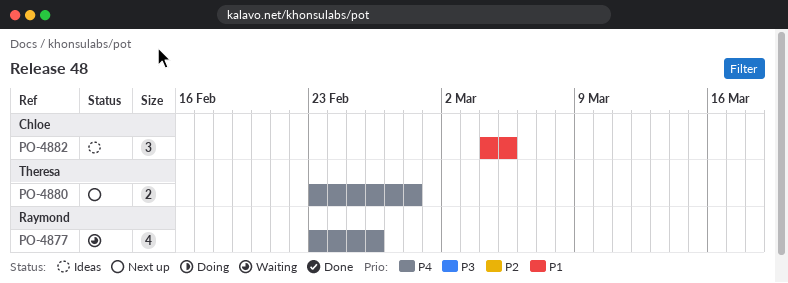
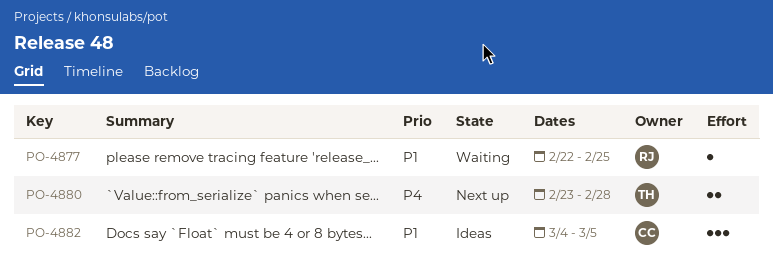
PO-4877, priority: P4 -> P1
PO-4877, estimate: 4 -> 1
PO-4877, start: Feb 23 -> Feb 22
PO-4877, due: Feb 26 -> Feb 25

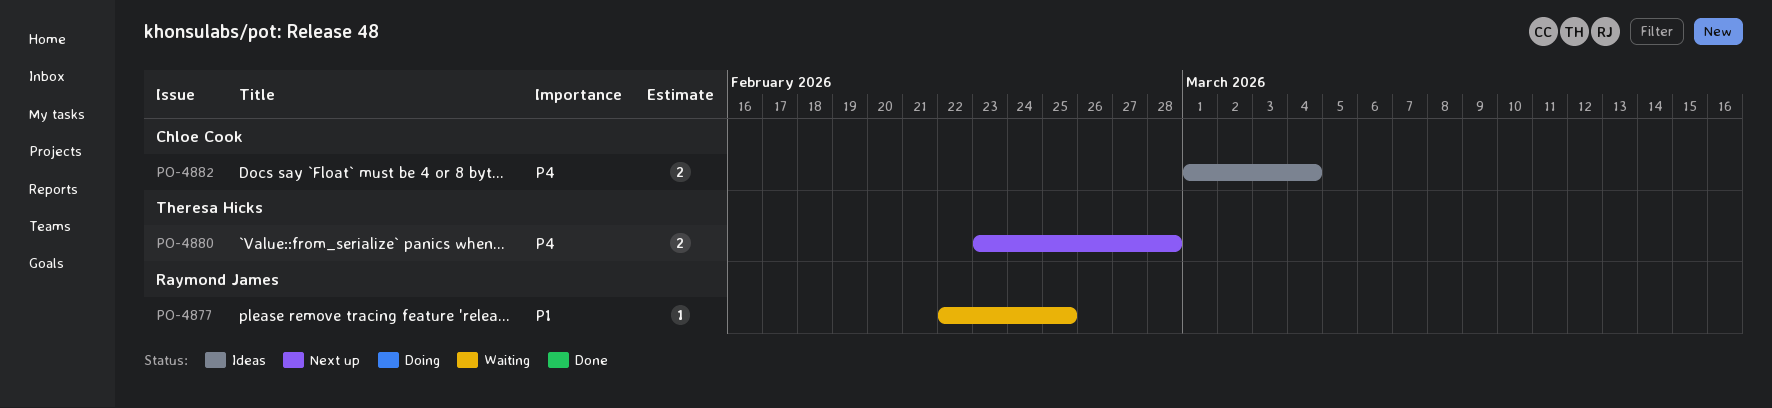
PO-4882, priority: P1 -> P4
PO-4882, estimate: 3 -> 2
PO-4882, start: Mar 4 -> Mar 1
PO-4882, due: Mar 5 -> Mar 4

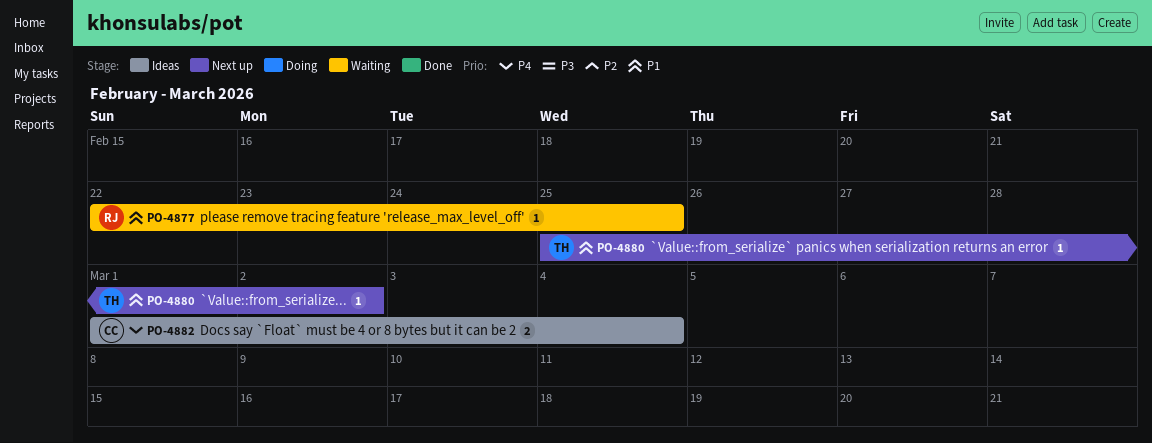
PO-4880, priority: P4 -> P1
PO-4880, estimate: 2 -> 1
PO-4880, start: Feb 23 -> Feb 25
PO-4880, due: Feb 28 -> Mar 2

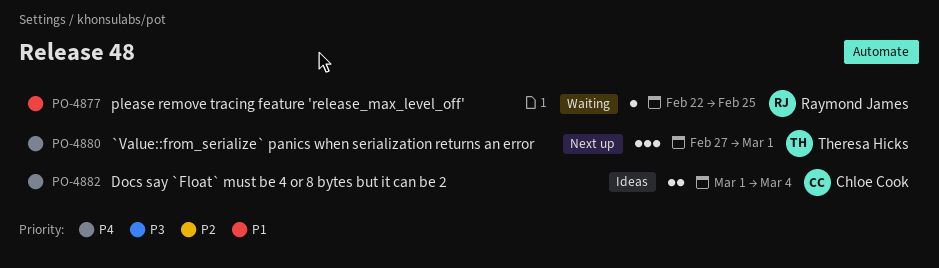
PO-4880, priority: P1 -> P4
PO-4880, estimate: 1 -> 3
PO-4880, start: Feb 25 -> Feb 27
PO-4880, due: Mar 2 -> Mar 1

